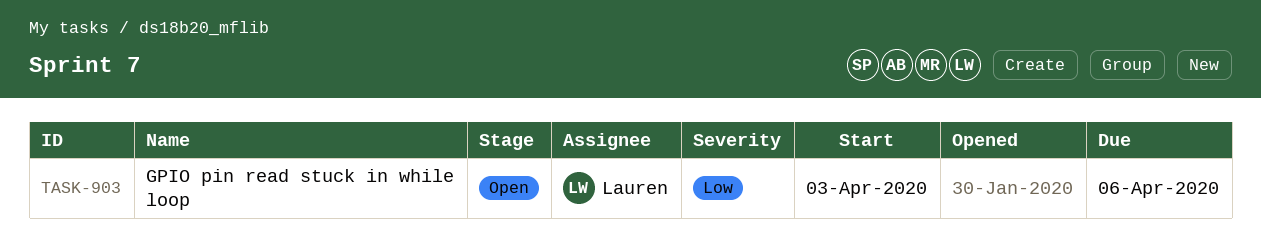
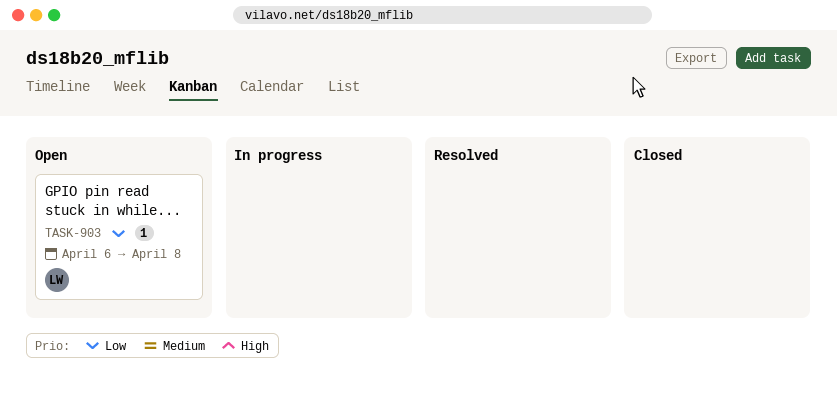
TASK-903, start: Apr 3 -> Apr 6
TASK-903, due: Apr 6 -> Apr 8

